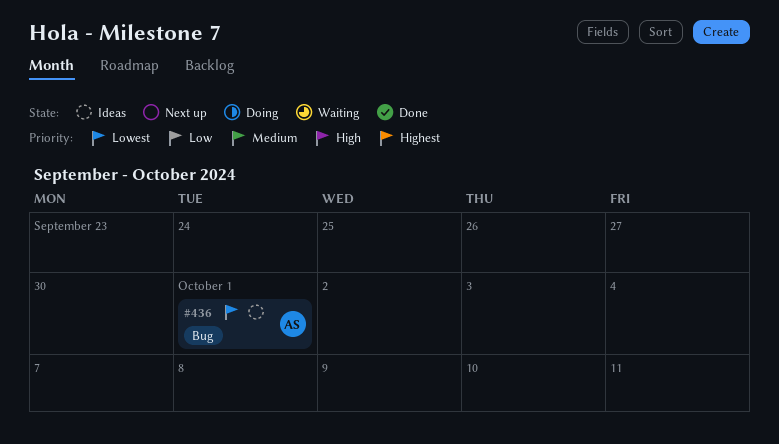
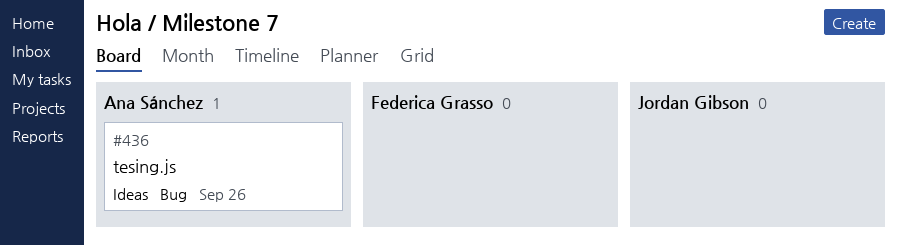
#436, due: Oct 1 -> Sep 26

